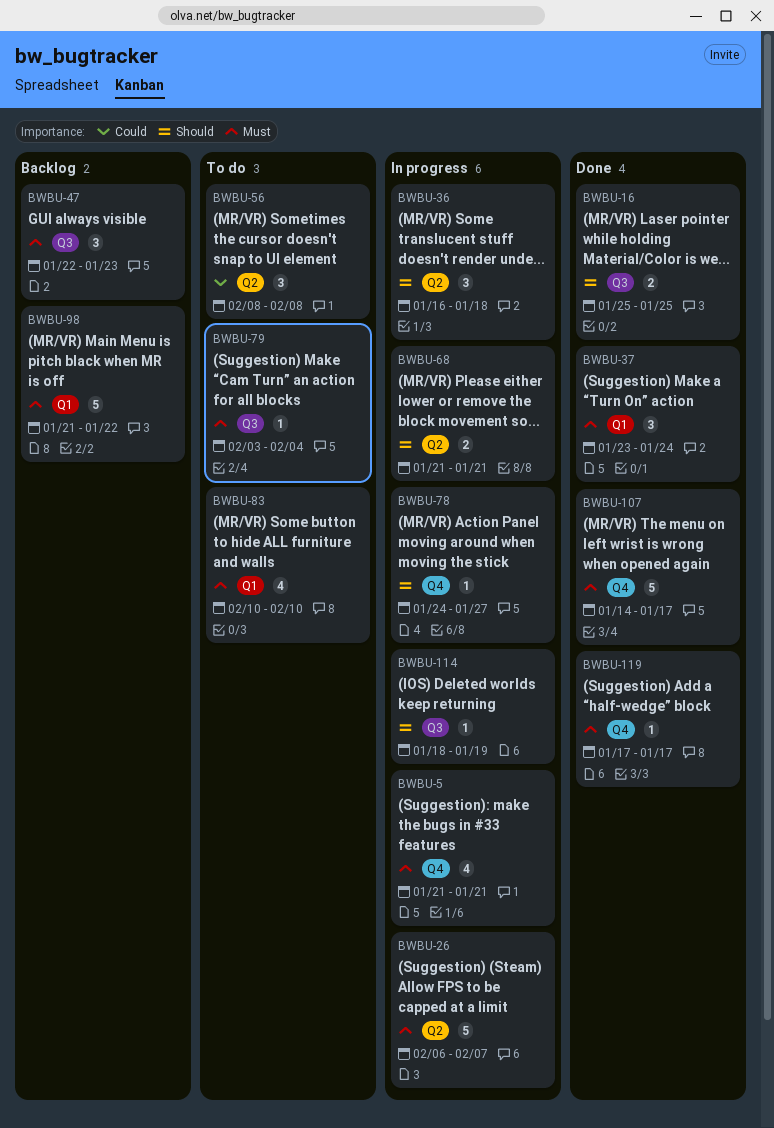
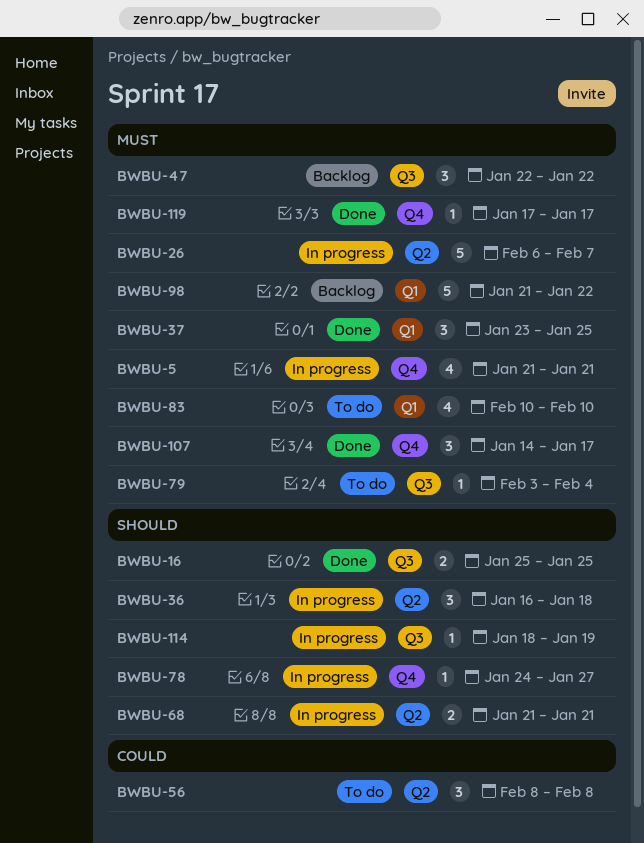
BWBU-37, due: Jan 24 -> Jan 25
BWBU-47, due: Jan 23 -> Jan 22
BWBU-107, estimate: 5 -> 3

